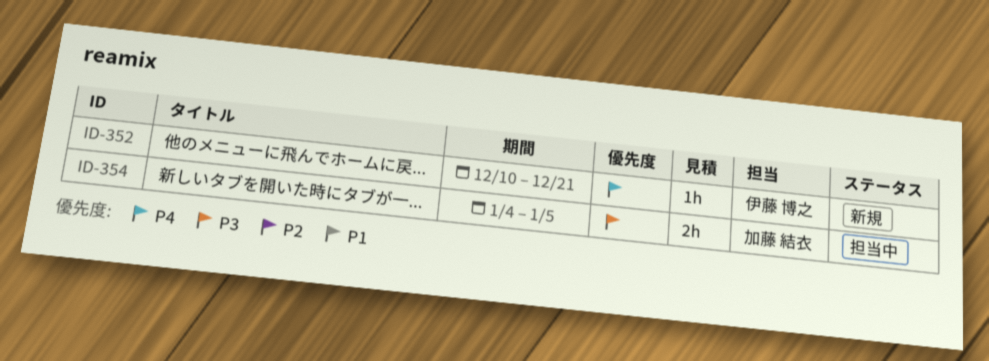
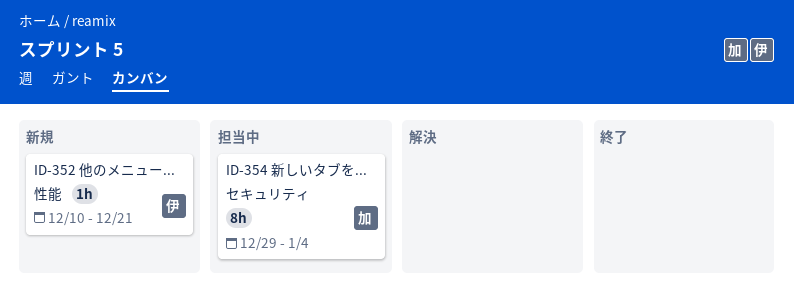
ID-354, estimate: 2h -> 8h
ID-354, start: Jan 4 -> Dec 29
ID-354, due: Jan 5 -> Jan 4

